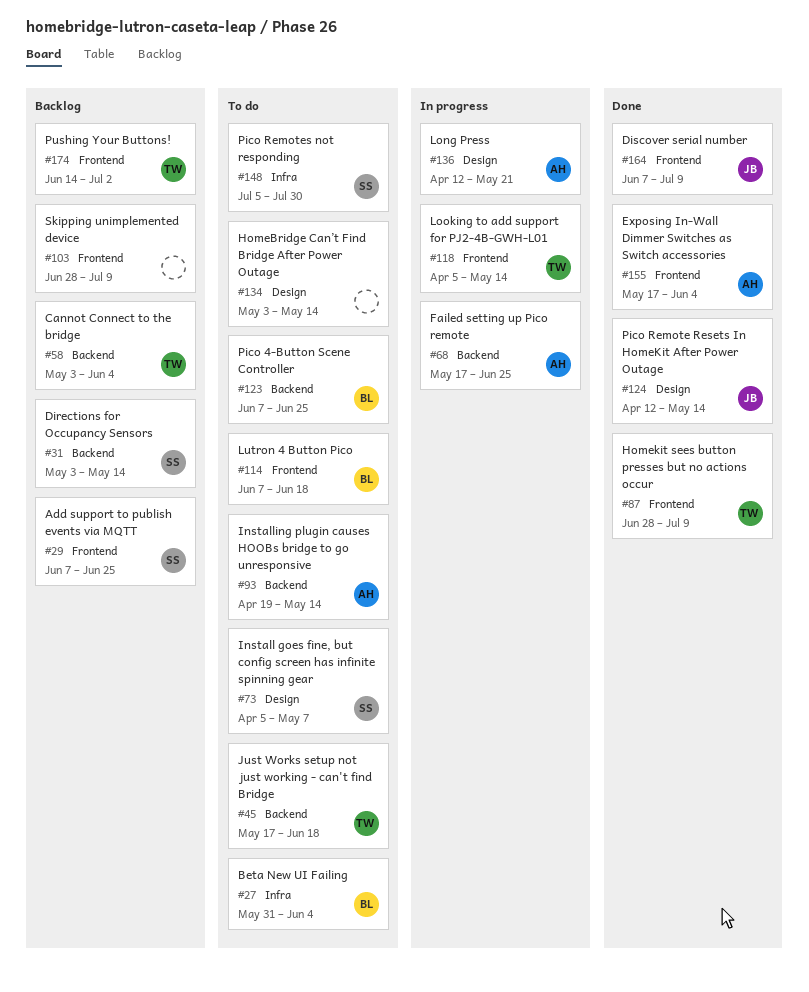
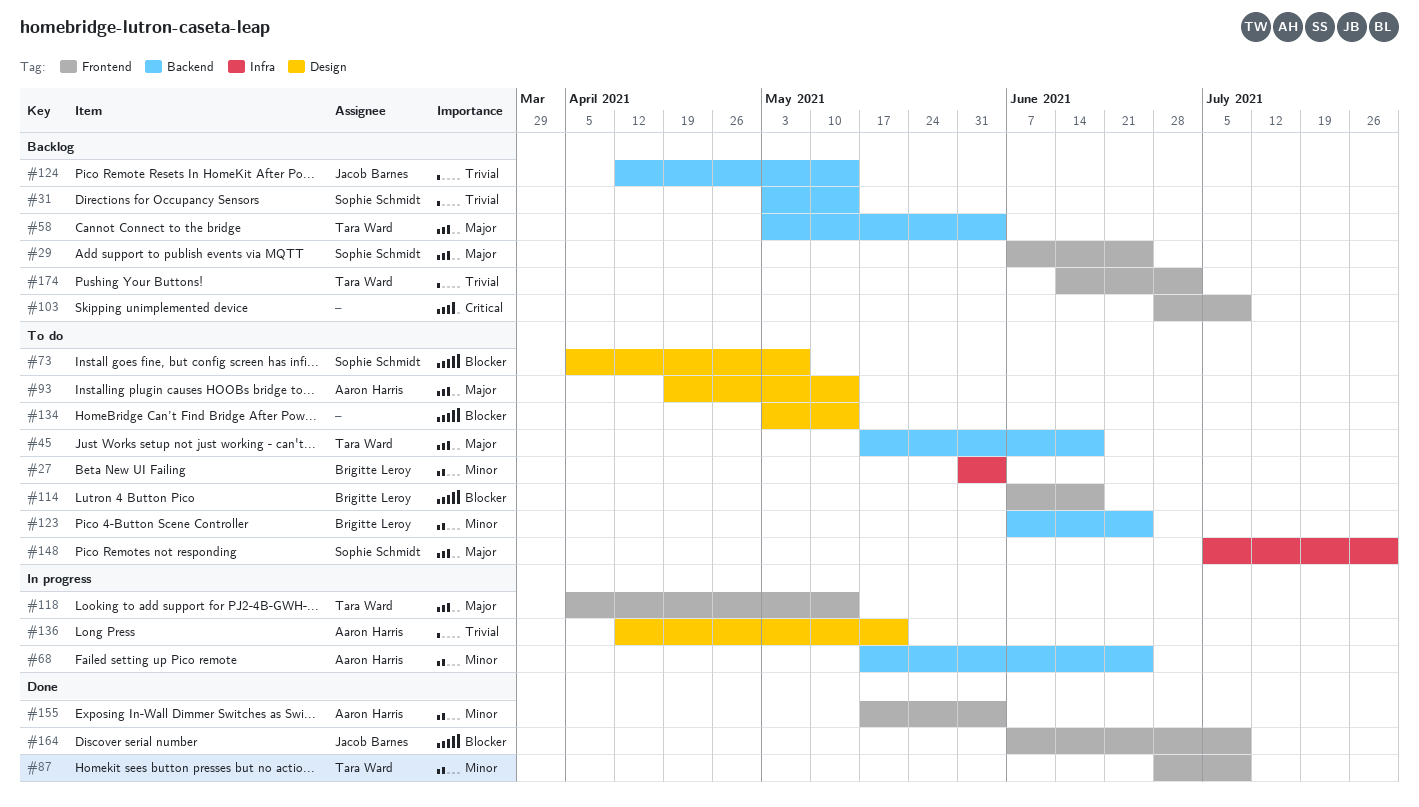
#93, label: Backend -> Design
#124, status: Done -> Backlog
#124, label: Design -> Backend

